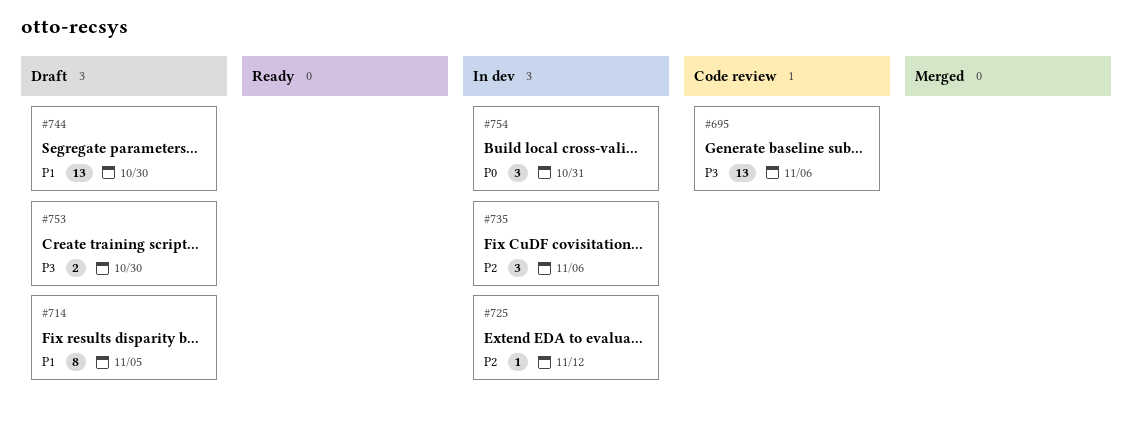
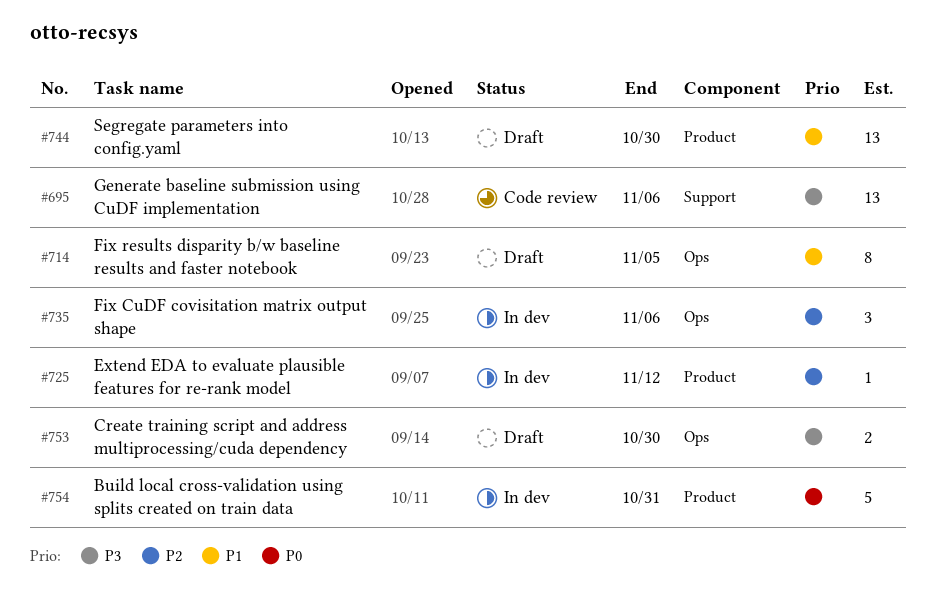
#754, estimate: 3 -> 5

